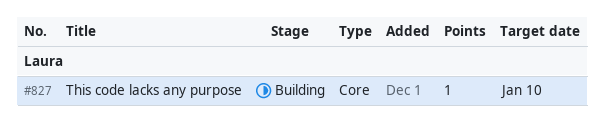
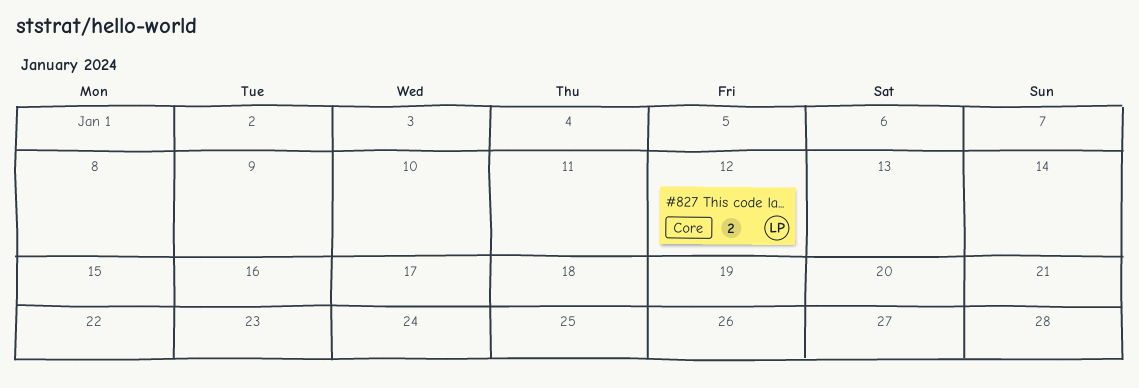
#827, estimate: 1 -> 2
#827, due: Jan 10 -> Jan 12

